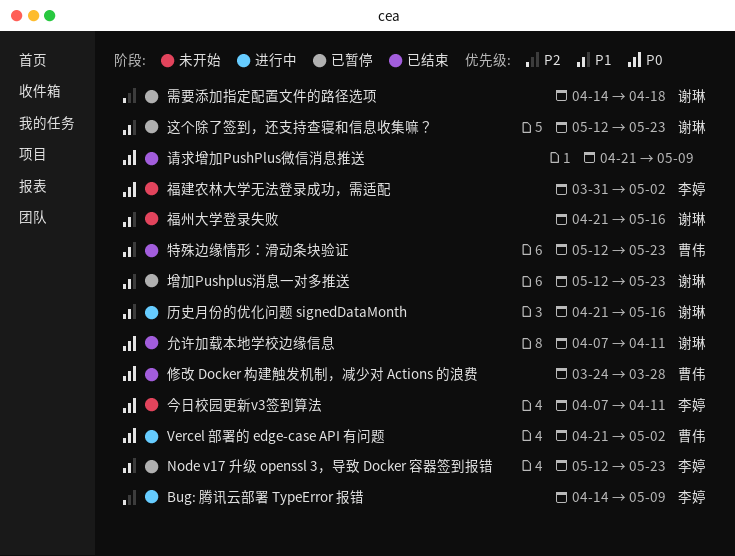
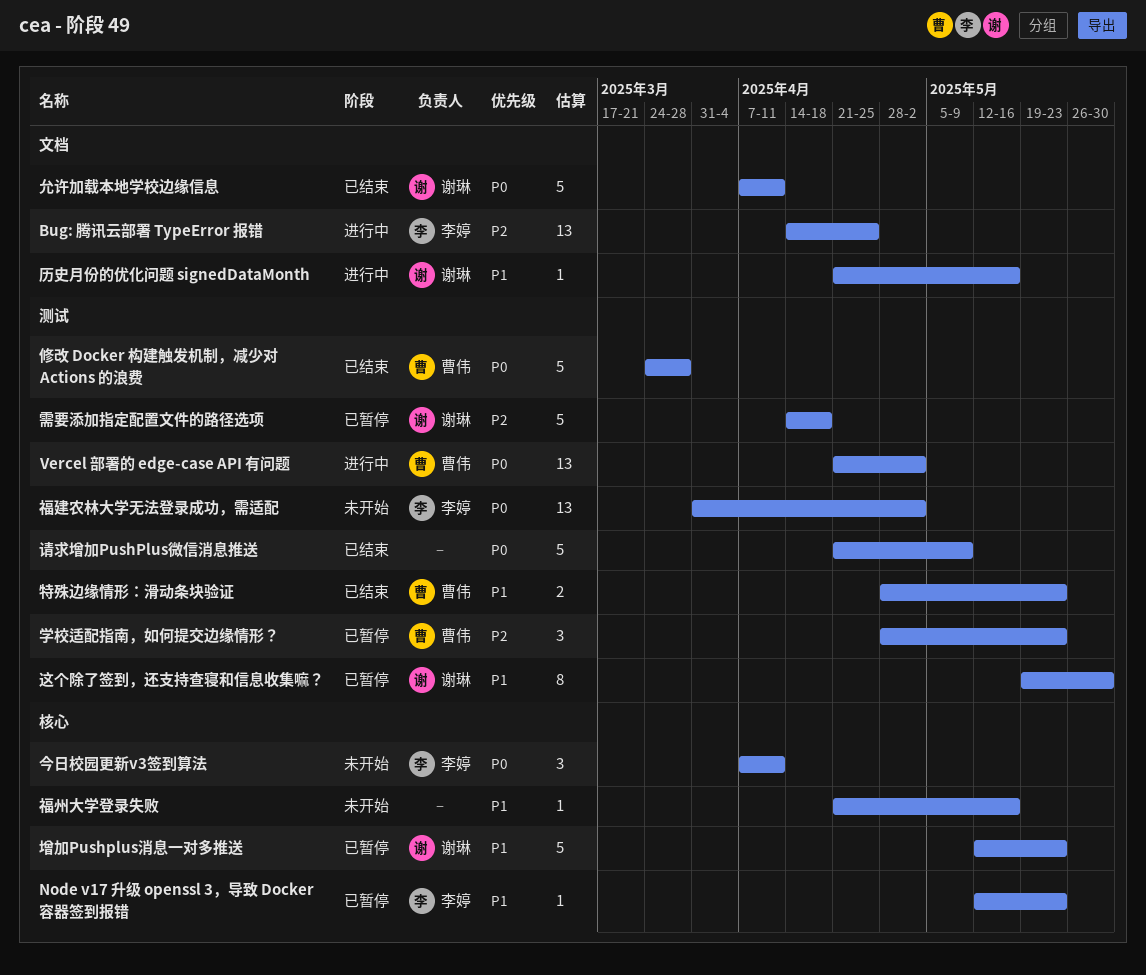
Bug: 腾讯云部署 TypeError 报错, due: May 9 -> Apr 25
学校适配指南，如何提交边缘情形？: none -> present
特殊边缘情形：滑动条块验证, start: May 12 -> Apr 28
福州大学登录失败, owner: 谢琳 -> none
这个除了签到，还支持查寝和信息收集嘛？, start: May 12 -> May 19
这个除了签到，还支持查寝和信息收集嘛？, due: May 23 -> May 30

